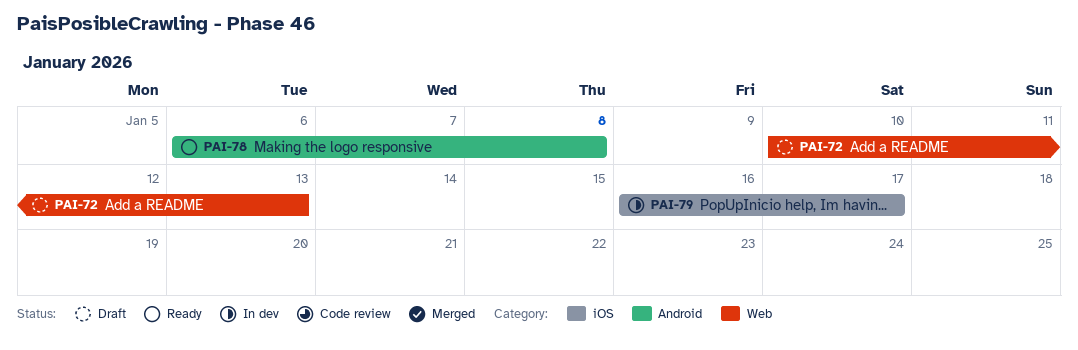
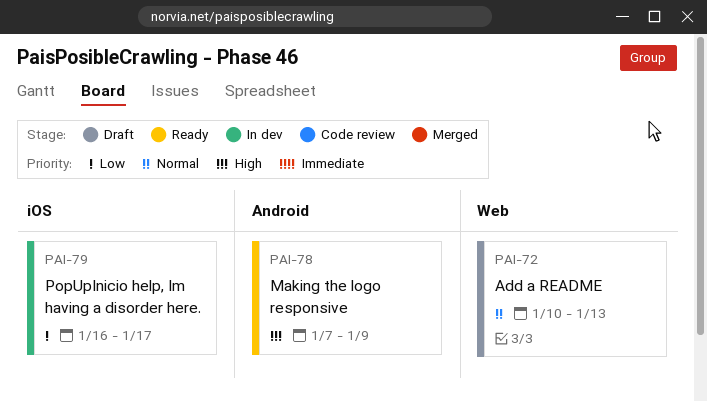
PAI-78, start: Jan 6 -> Jan 7
PAI-78, due: Jan 8 -> Jan 9

